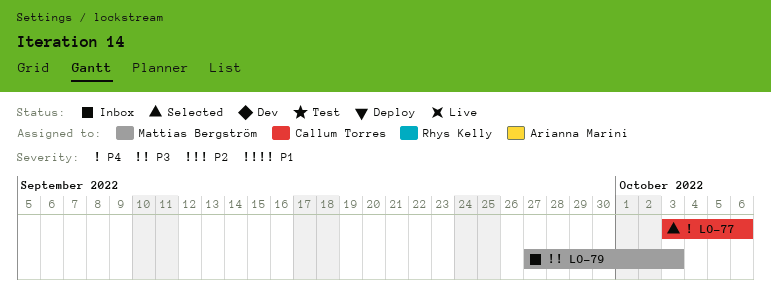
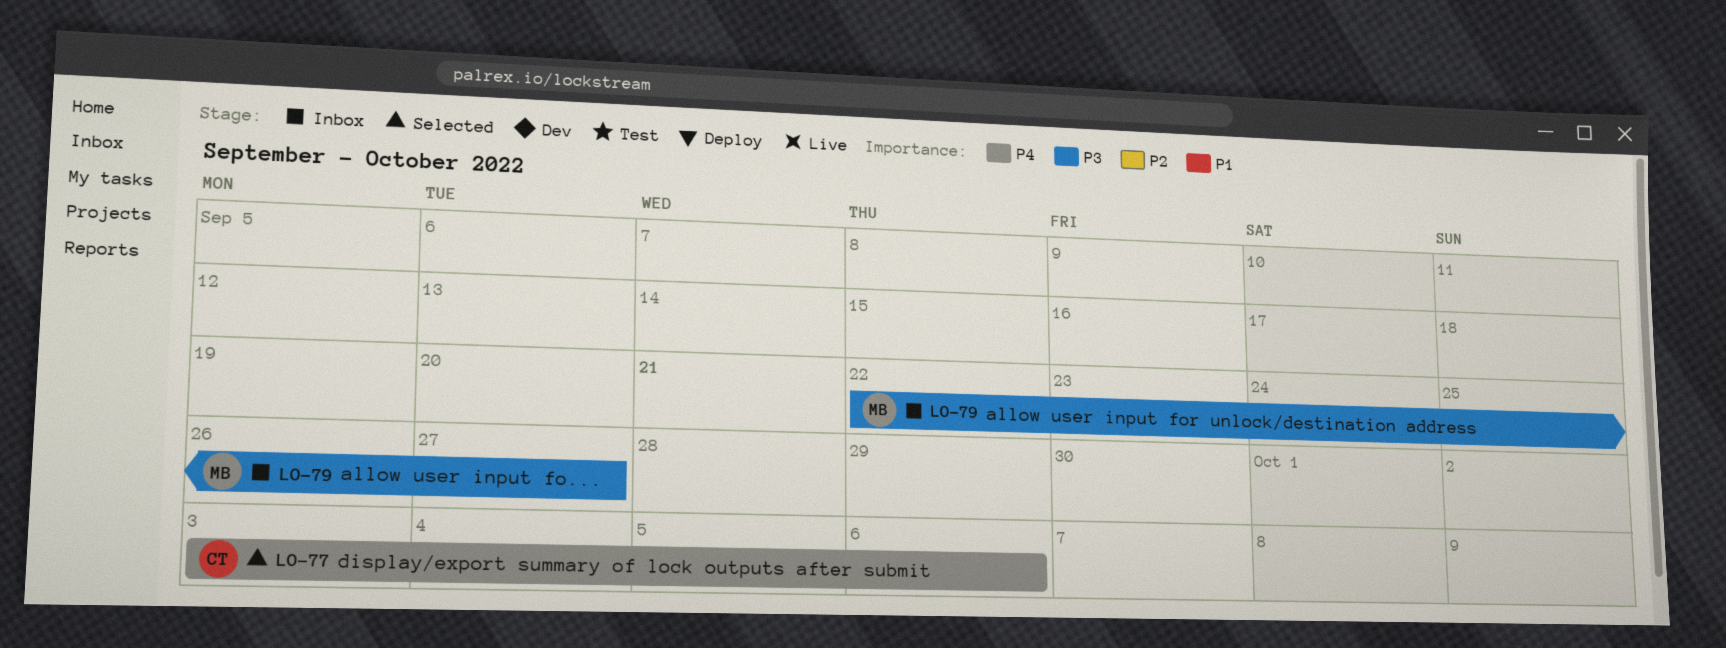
LO-79, start: Sep 27 -> Sep 22
LO-79, due: Oct 3 -> Sep 27

